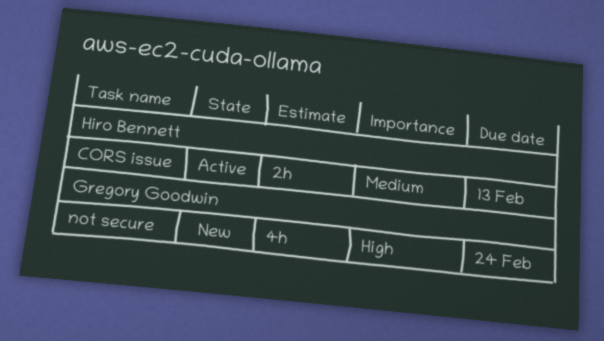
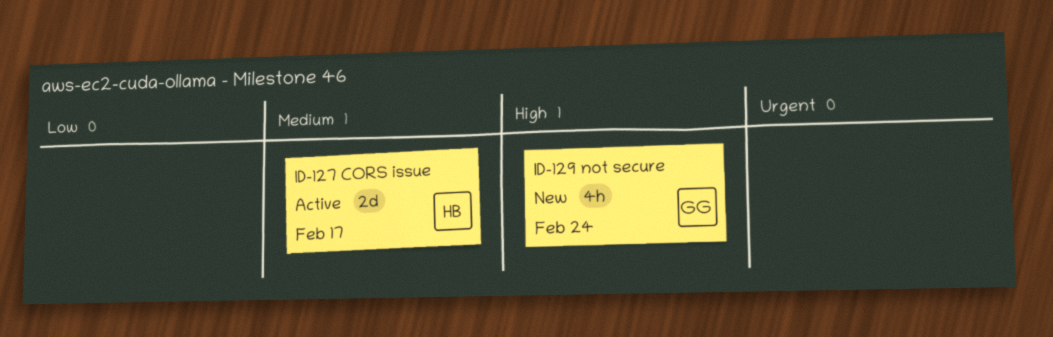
CORS issue, estimate: 2h -> 2d
CORS issue, due: Feb 13 -> Feb 17

